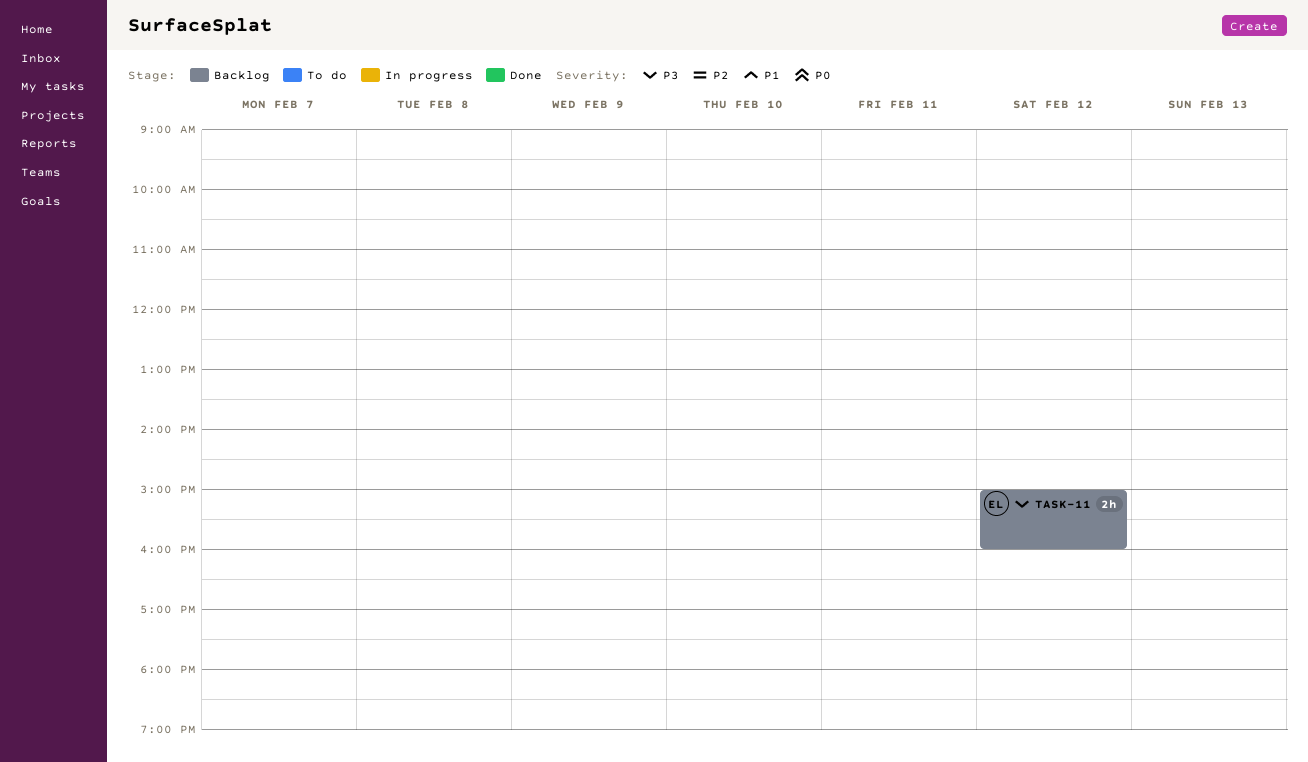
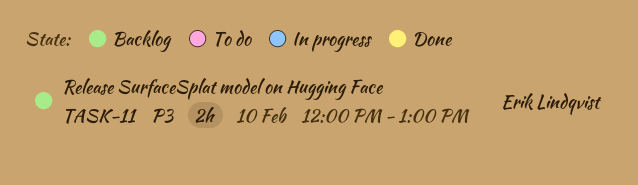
TASK-11, day: Feb 12 -> Feb 10
TASK-11, begins: 15:00 -> 12:00
TASK-11, ends: 16:00 -> 13:00

